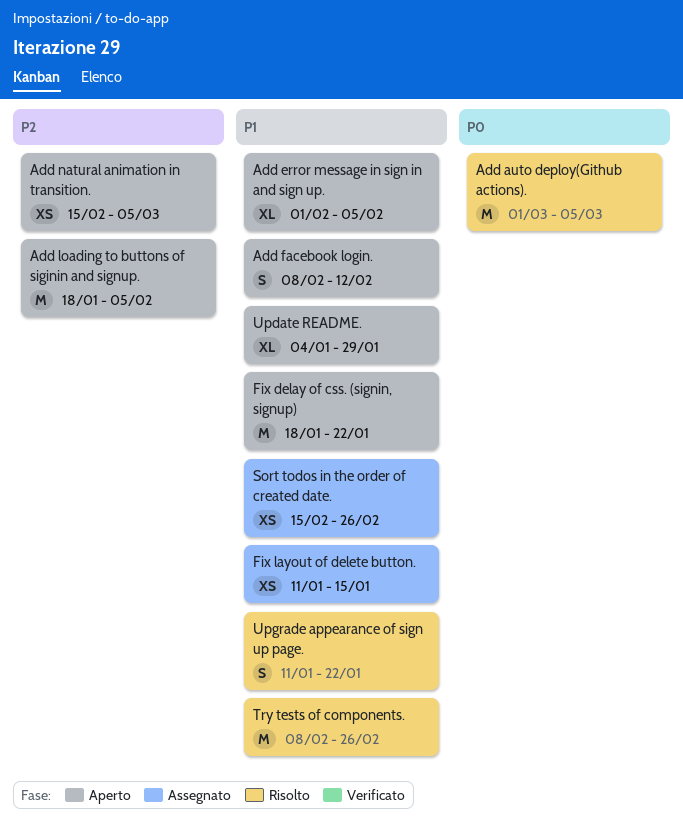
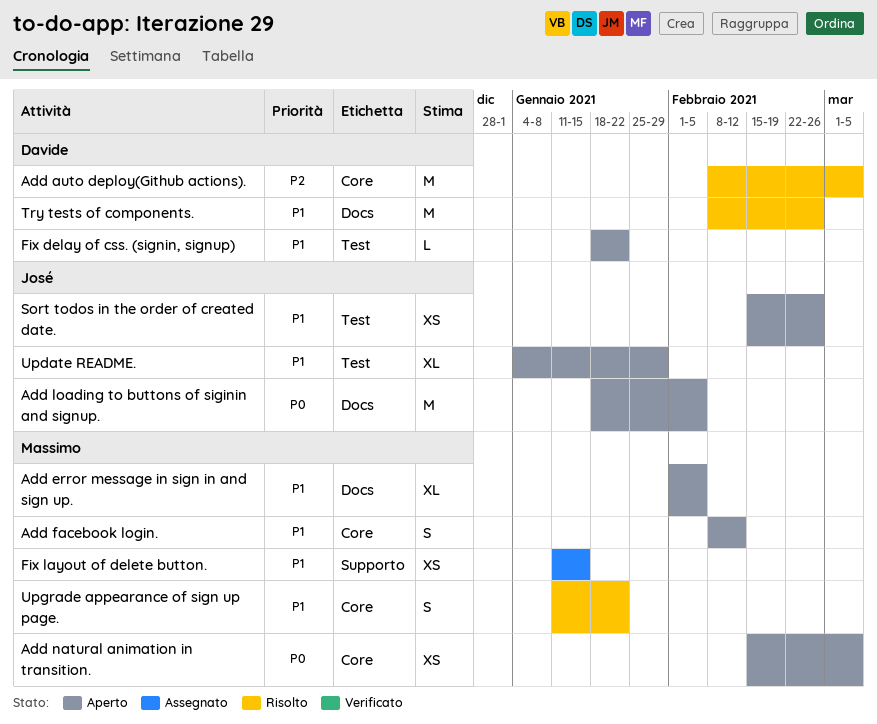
Add auto deploy(Github actions)., priority: P0 -> P2
Add auto deploy(Github actions)., start: Mar 1 -> Feb 8
Add loading to buttons of siginin and signup., priority: P2 -> P0
Add natural animation in transition., priority: P2 -> P0
Fix delay of css. (signin, signup), estimate: M -> L
Sort todos in the order of created date., status: Assegnato -> Aperto

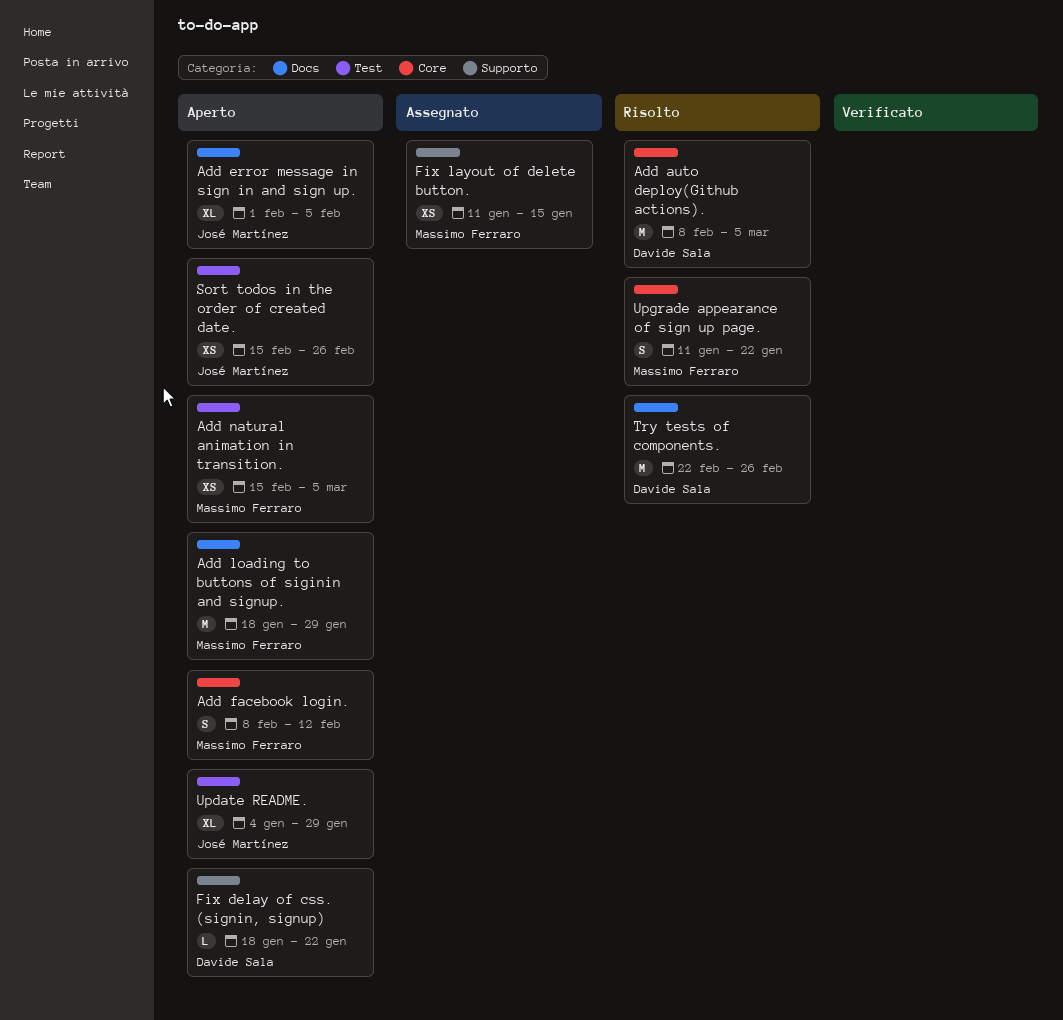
Add error message in sign in and sign up., owner: Massimo Ferraro -> José Martínez
Add loading to buttons of siginin and signup., owner: José Martínez -> Massimo Ferraro
Add loading to buttons of siginin and signup., due: Feb 5 -> Jan 29
Add natural animation in transition., label: Core -> Test
Fix delay of css. (signin, signup), label: Test -> Supporto
Try tests of components., start: Feb 8 -> Feb 22

